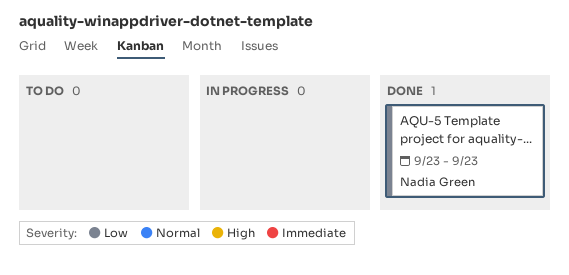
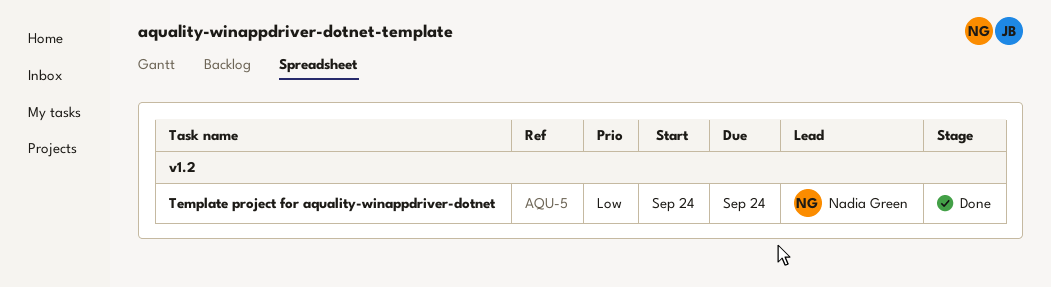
AQU-5, start: Sep 23 -> Sep 24
AQU-5, due: Sep 23 -> Sep 24

